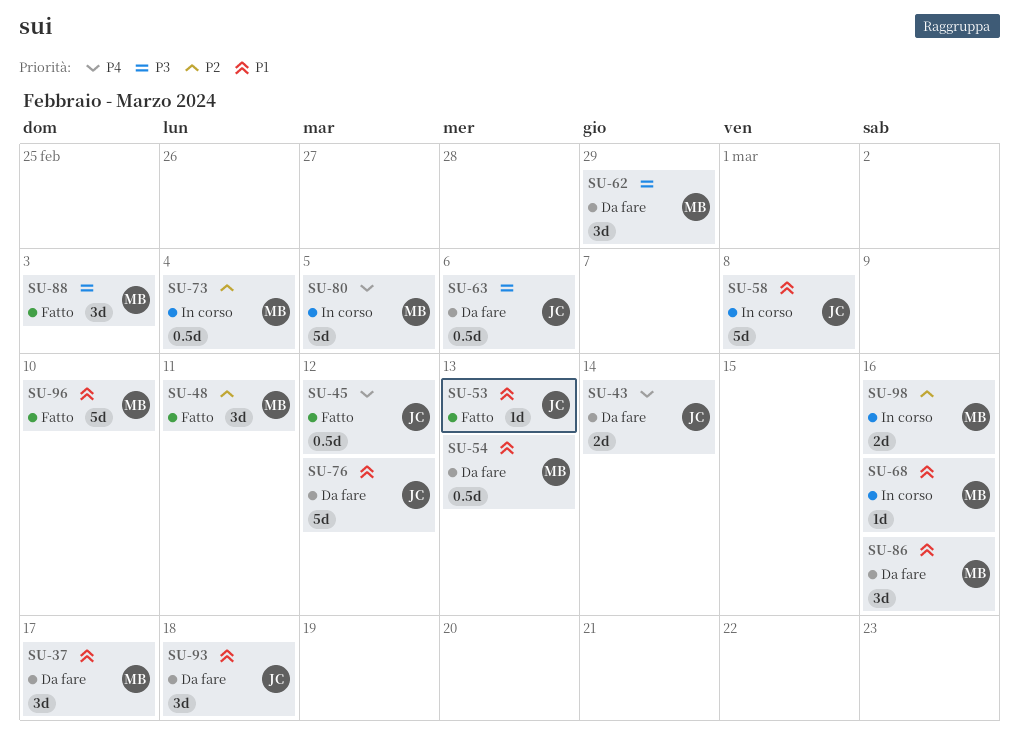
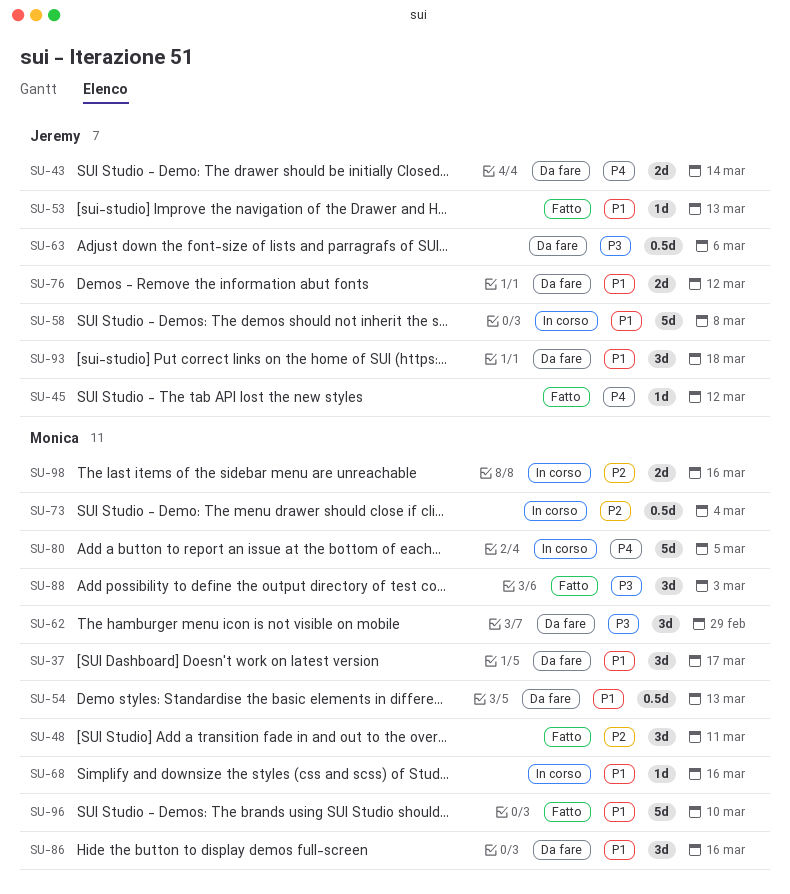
SU-45, estimate: 0.5d -> 1d
SU-76, estimate: 5d -> 2d

